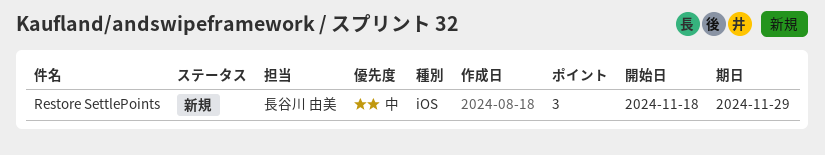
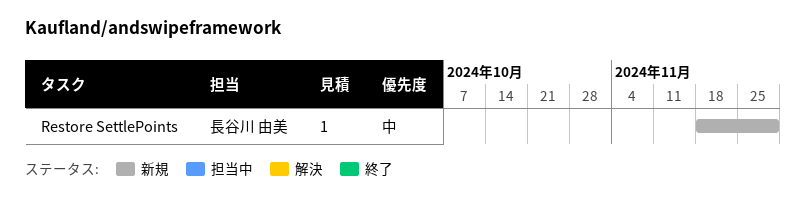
Restore SettlePoints, estimate: 3 -> 1

